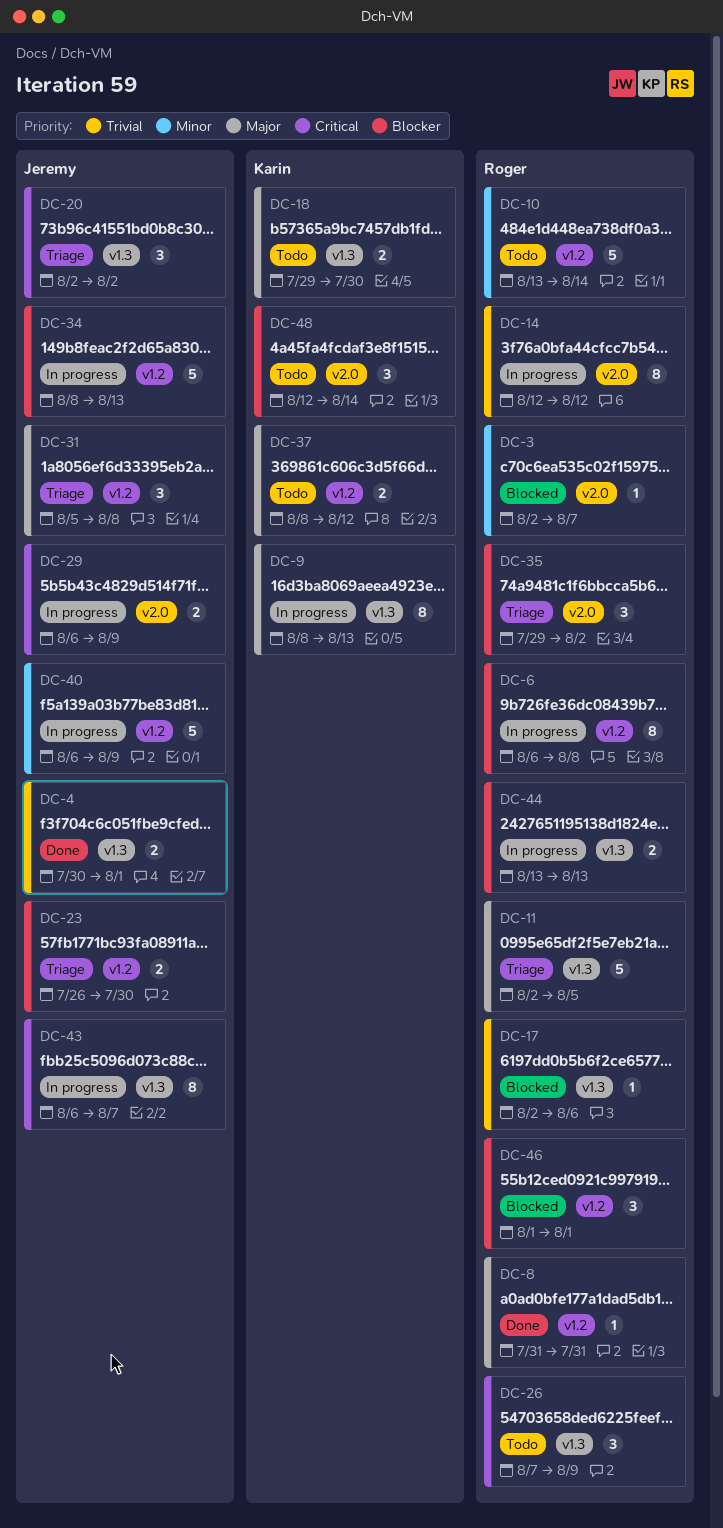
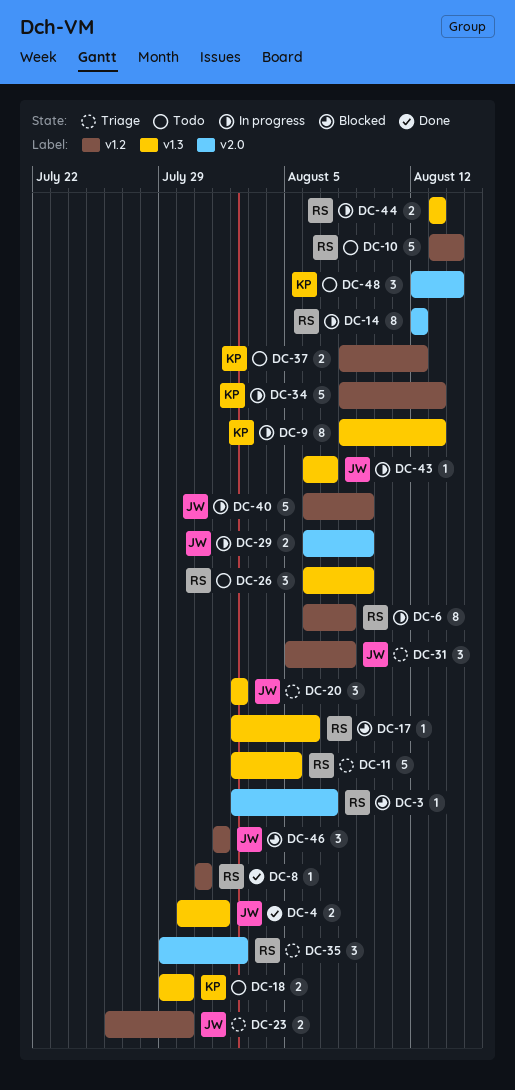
DC-26, start: Aug 7 -> Aug 6
DC-34, owner: Jeremy -> Karin
DC-43, estimate: 8 -> 1
DC-46, owner: Roger -> Jeremy

